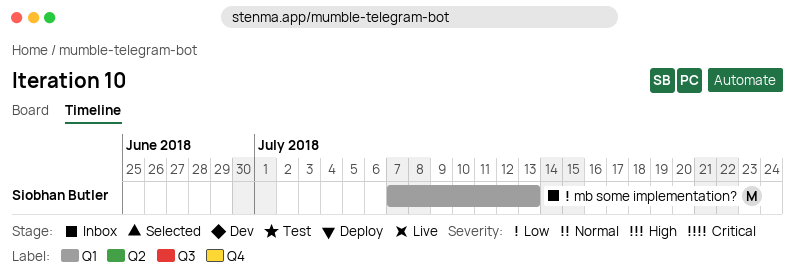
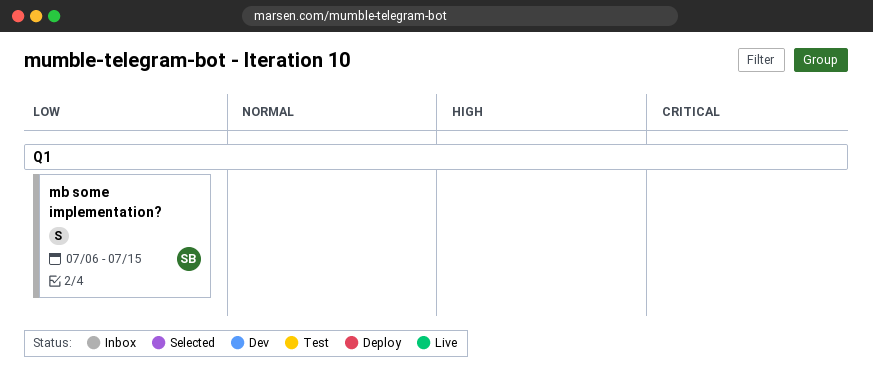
mb some implementation?, estimate: M -> S
mb some implementation?, start: Jul 7 -> Jul 6
mb some implementation?, due: Jul 13 -> Jul 15

